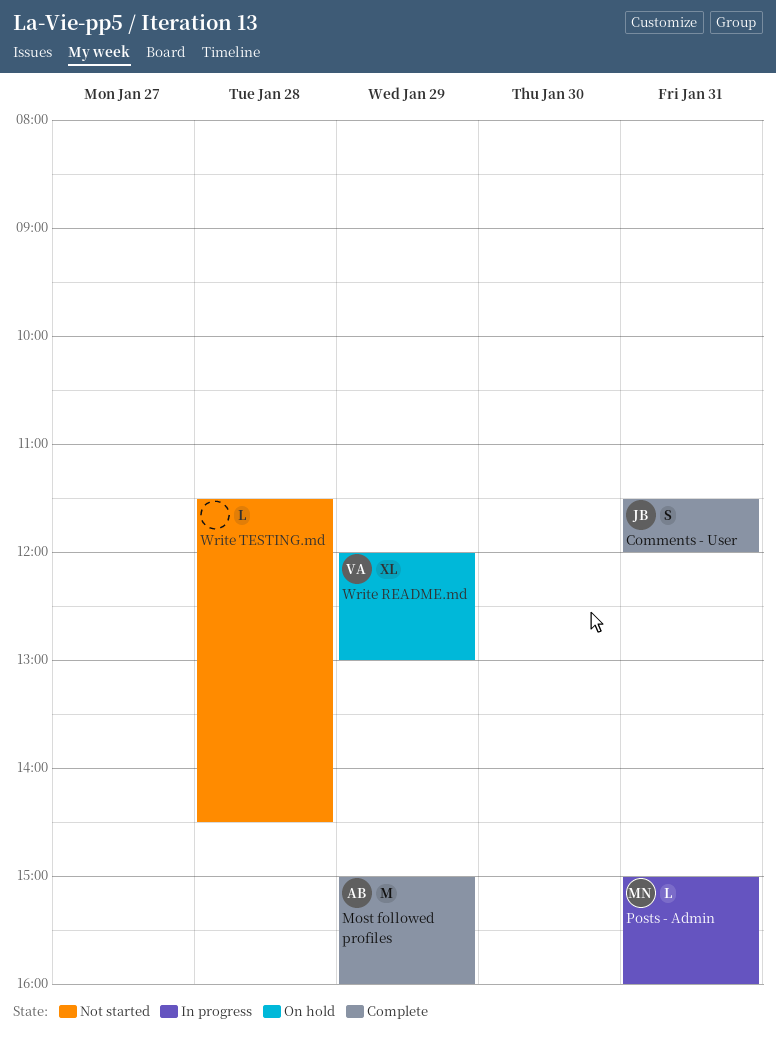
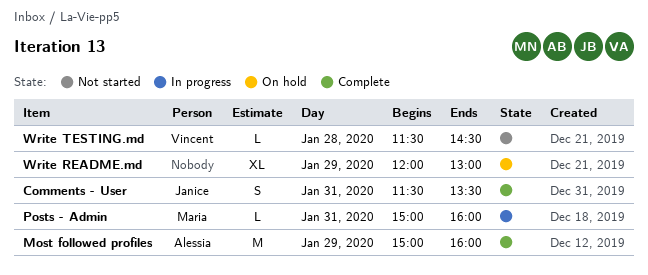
Comments - User, ends: 12:00 -> 13:30
Write README.md, owner: Vincent -> none
Write TESTING.md, owner: none -> Vincent

